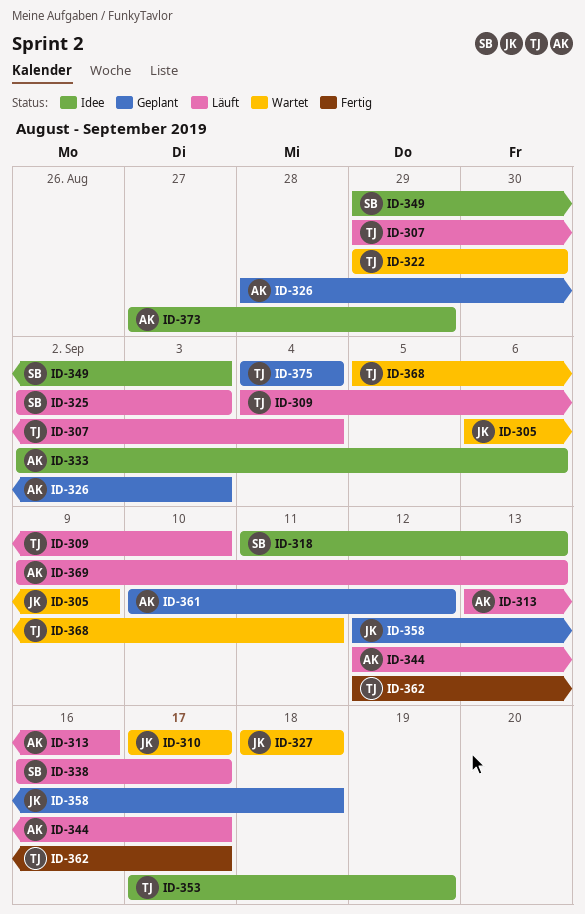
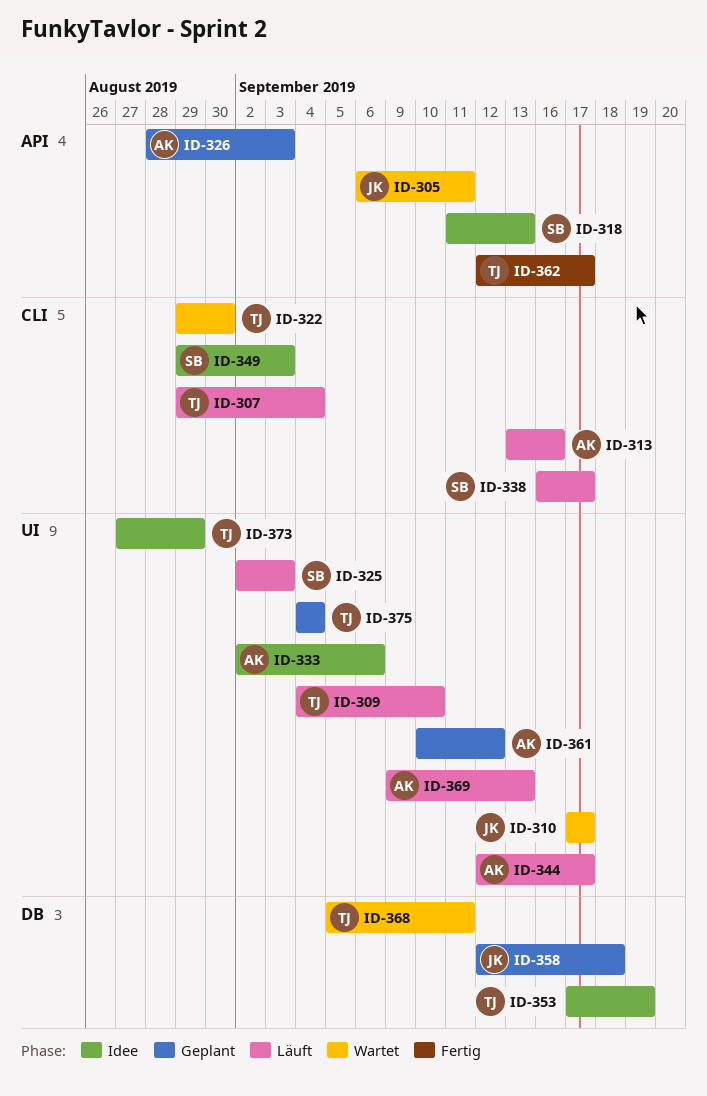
ID-305, due: Sep 9 -> Sep 11
ID-327: present -> none
ID-373, owner: AK -> TJ

